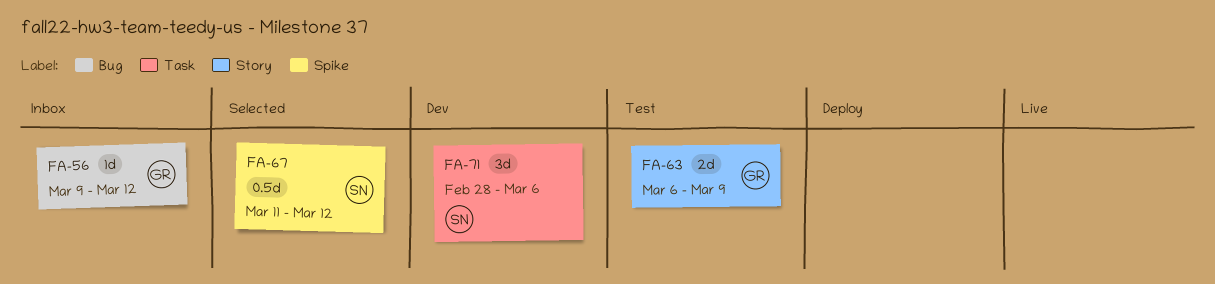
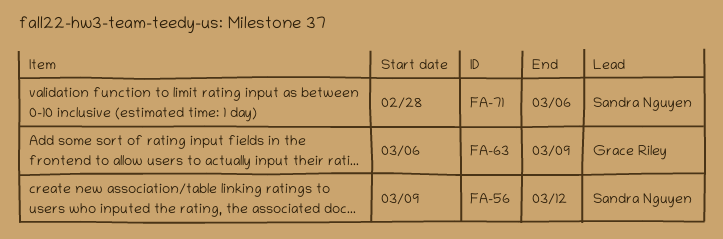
FA-56, owner: Grace Riley -> Sandra Nguyen
FA-67: present -> none

